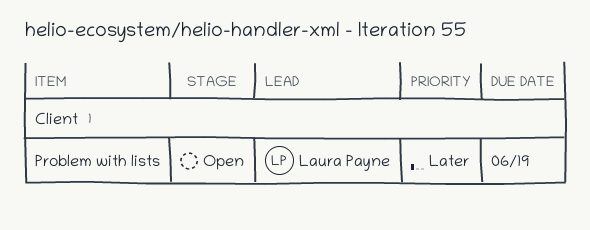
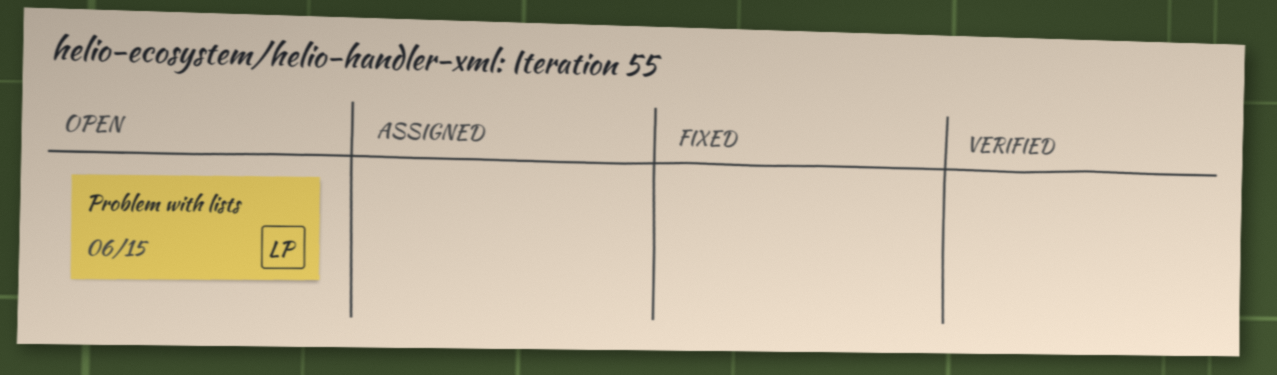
Problem with lists, due: Jun 19 -> Jun 15

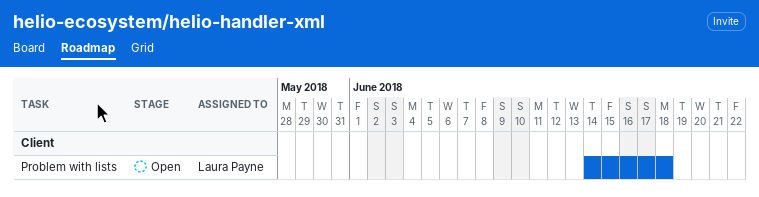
Problem with lists, due: Jun 15 -> Jun 18

